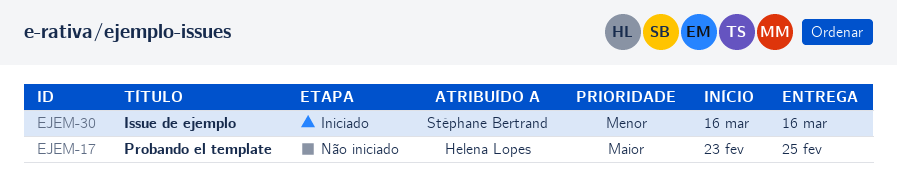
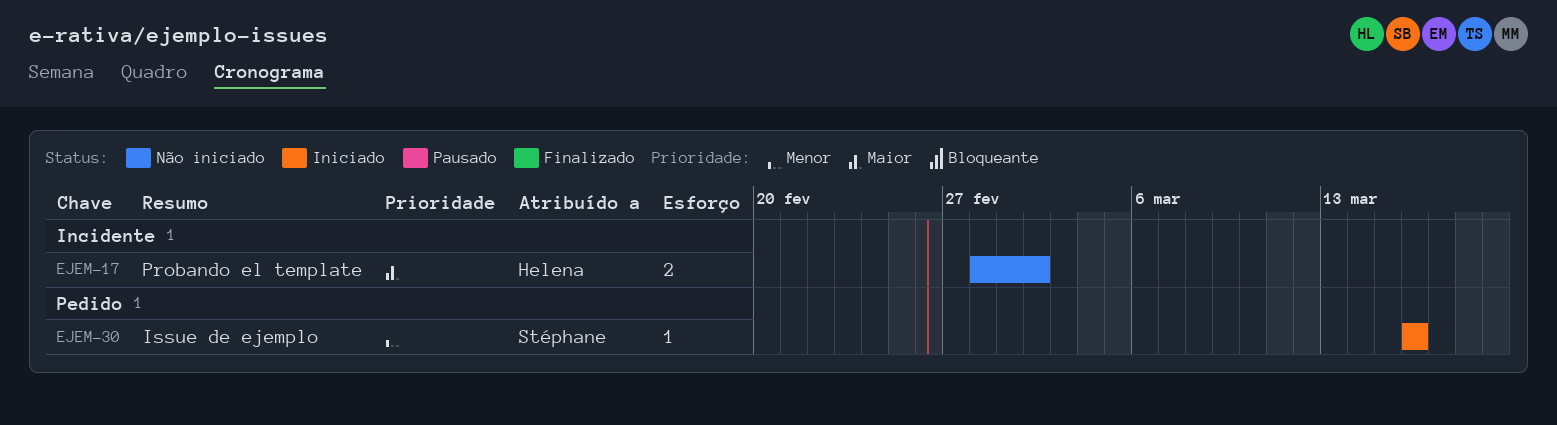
EJEM-17, start: Feb 23 -> Feb 28
EJEM-17, due: Feb 25 -> Mar 2

